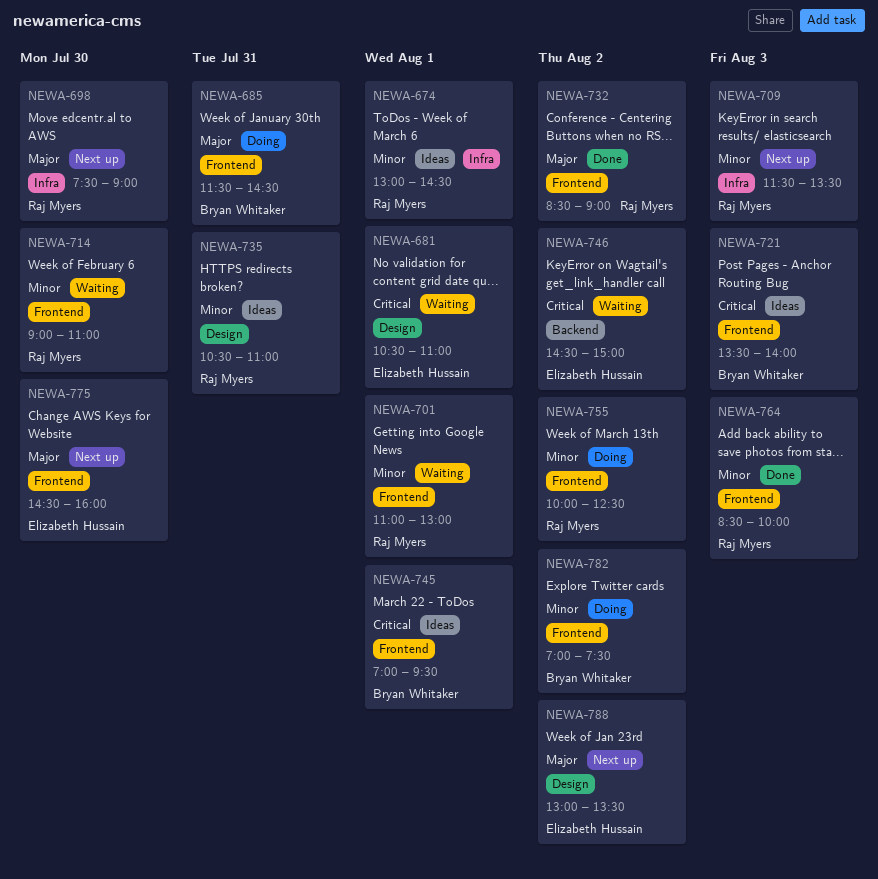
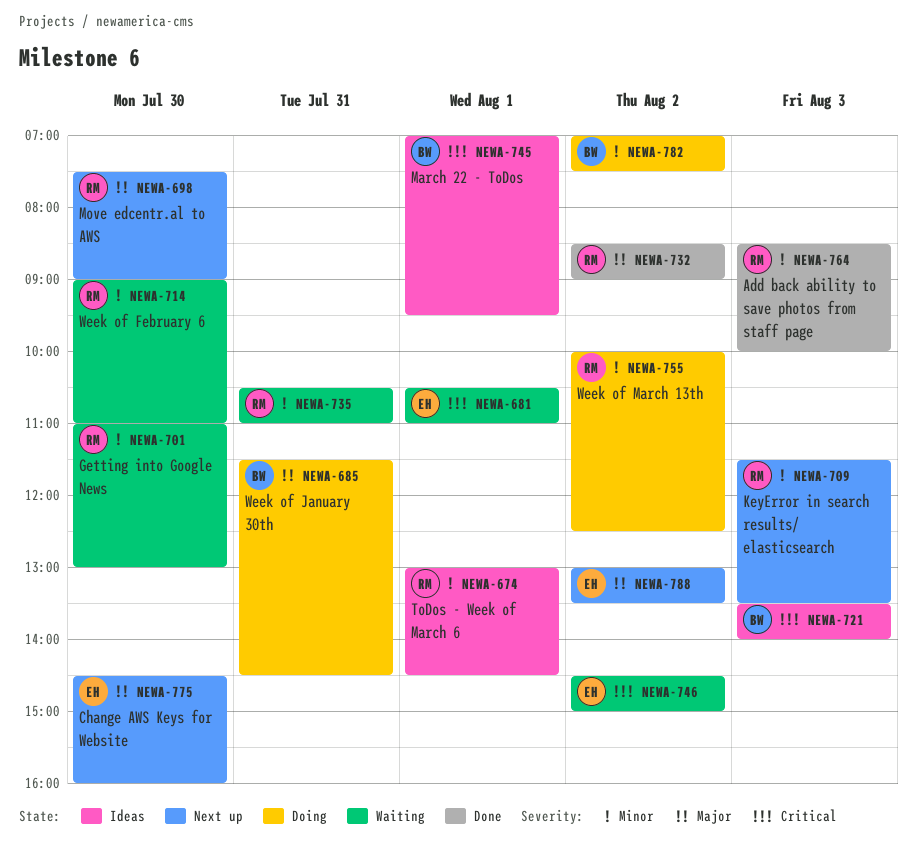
NEWA-701, day: Aug 1 -> Jul 30
NEWA-735, status: Ideas -> Waiting

